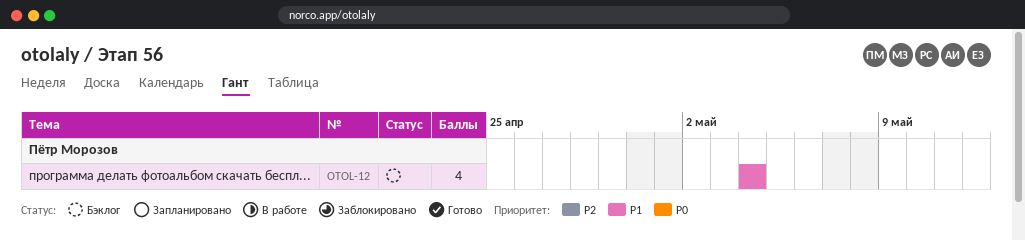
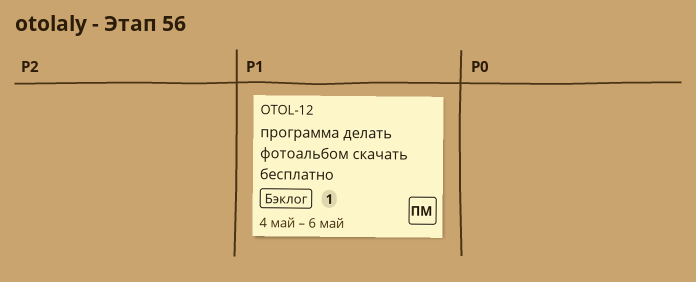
OTOL-12, estimate: 4 -> 1
OTOL-12, due: May 4 -> May 6

